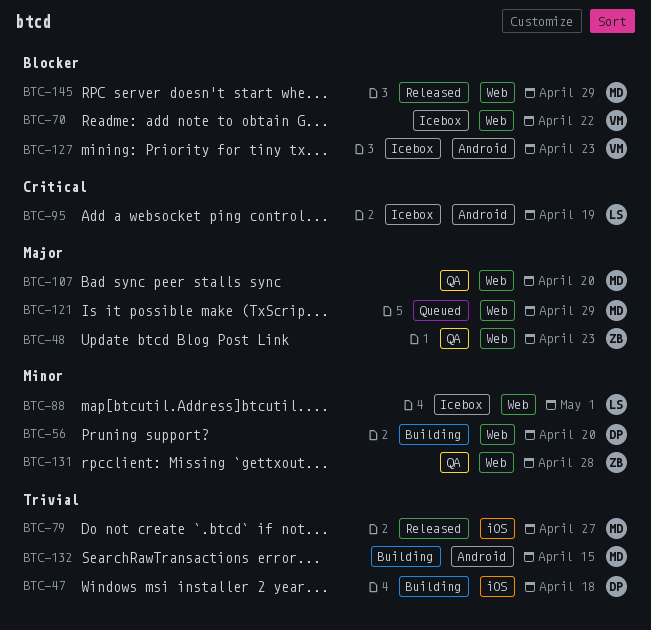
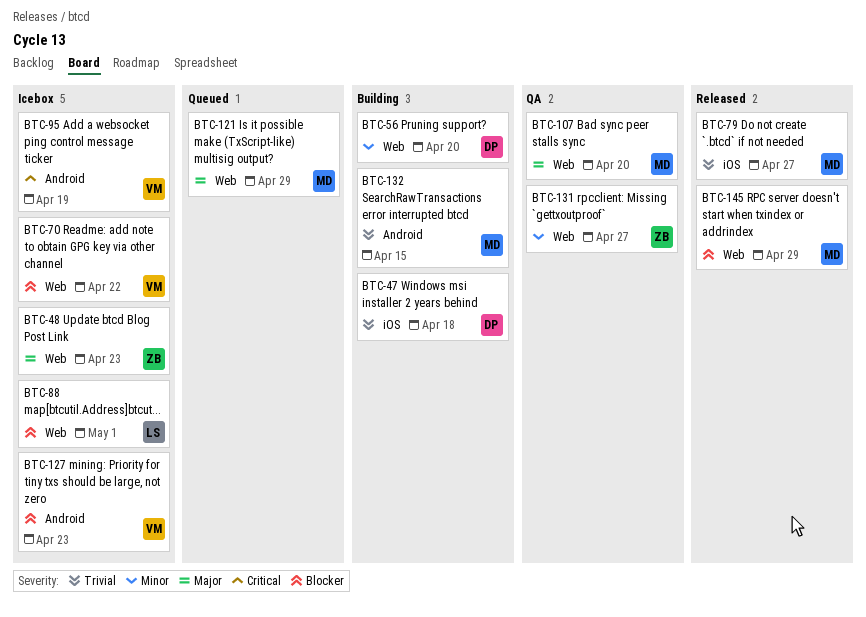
BTC-48, status: QA -> Icebox
BTC-88, priority: Minor -> Blocker
BTC-95, owner: LS -> VM
BTC-131, due: Apr 28 -> Apr 27

